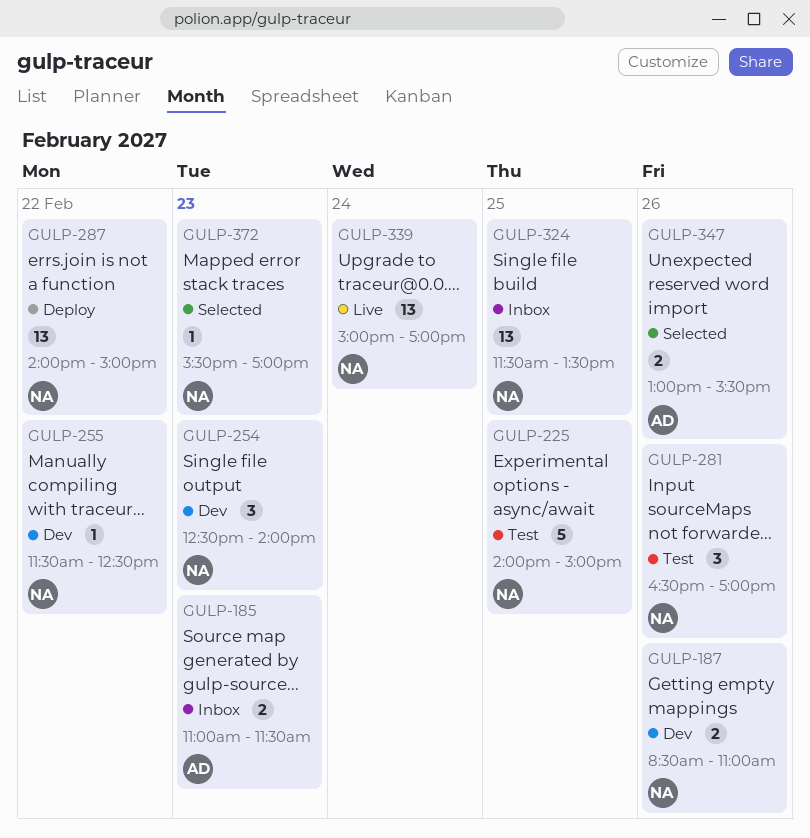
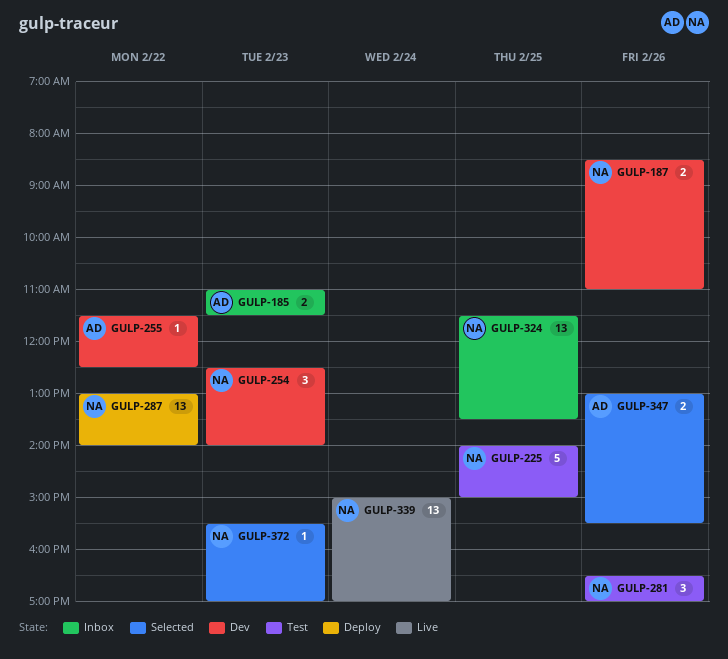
GULP-255, owner: NA -> AD
GULP-287, begins: 14:00 -> 13:00
GULP-287, ends: 15:00 -> 14:00

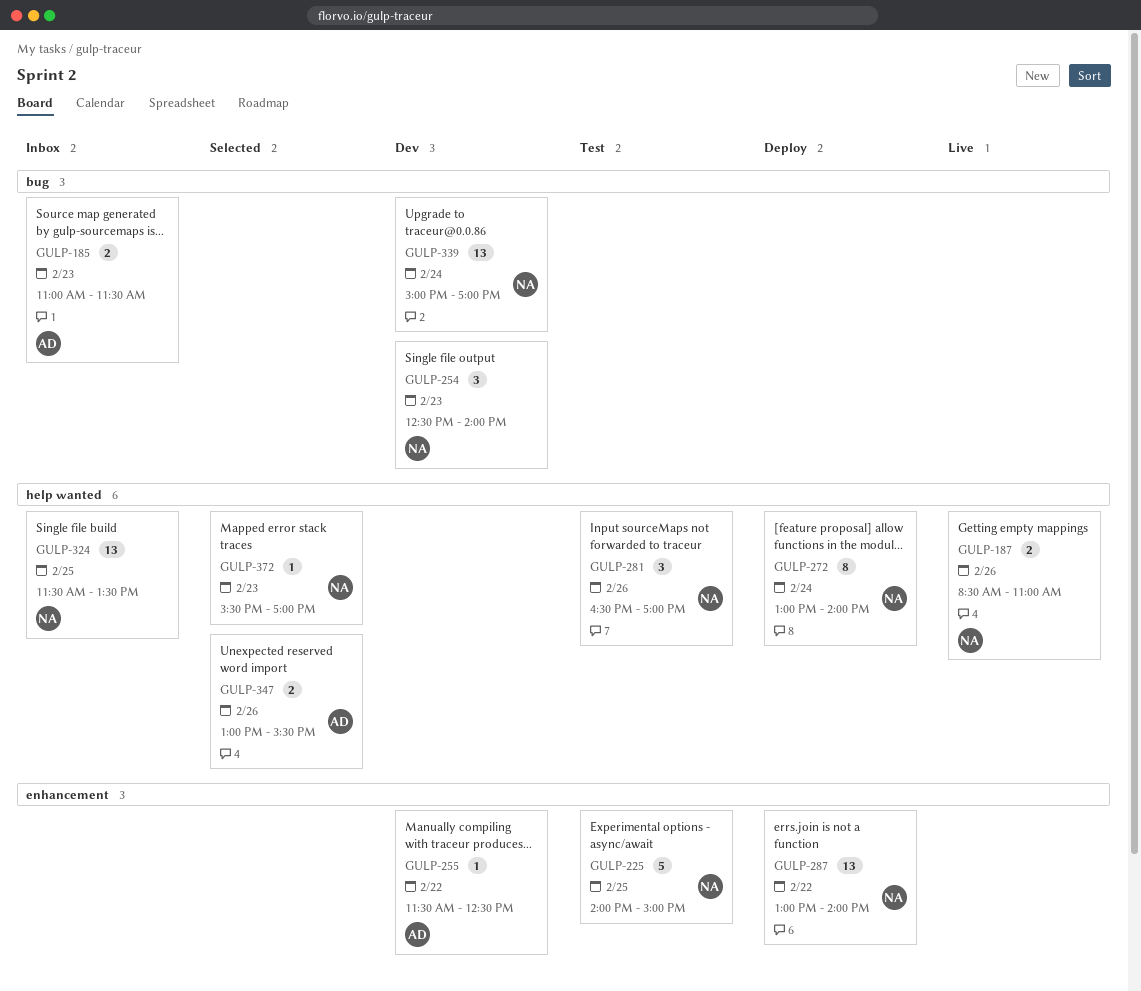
GULP-187, status: Dev -> Live
GULP-272: none -> present
GULP-339, status: Live -> Dev

